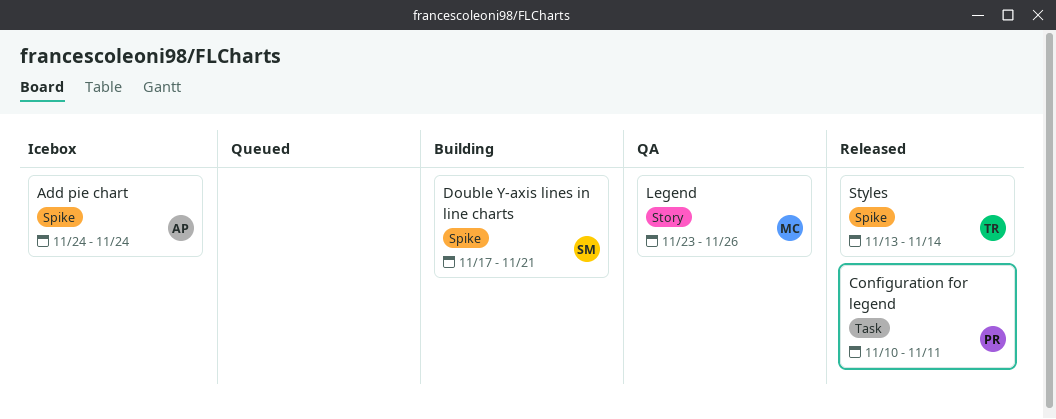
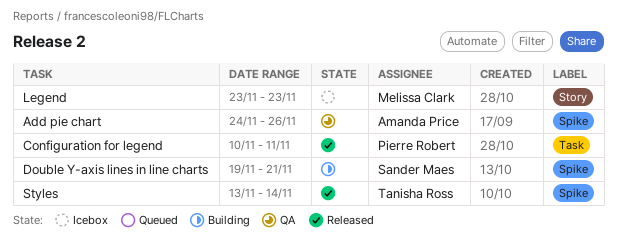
Add pie chart, status: Icebox -> QA
Add pie chart, due: Nov 24 -> Nov 26
Double Y-axis lines in line charts, start: Nov 17 -> Nov 19
Legend, status: QA -> Icebox
Legend, due: Nov 26 -> Nov 23

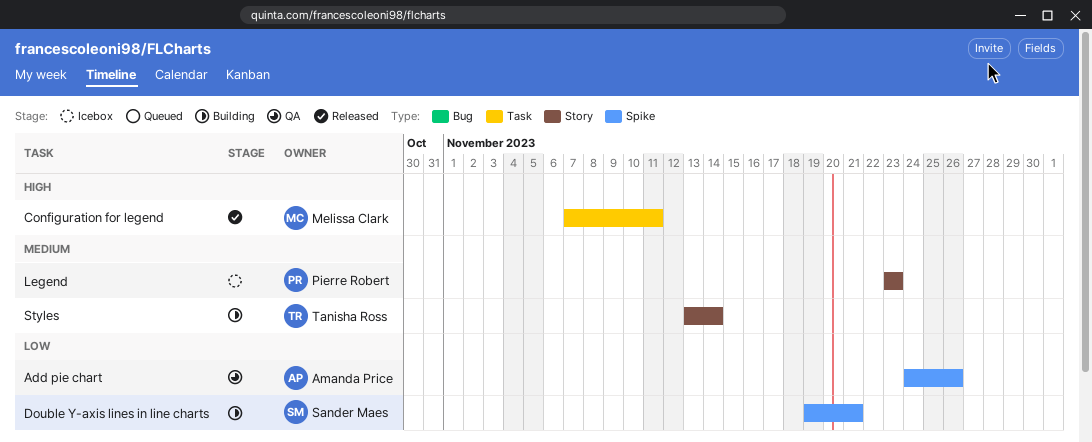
Configuration for legend, owner: Pierre Robert -> Melissa Clark
Configuration for legend, start: Nov 10 -> Nov 7
Legend, owner: Melissa Clark -> Pierre Robert
Styles, status: Released -> Building
Styles, label: Spike -> Story

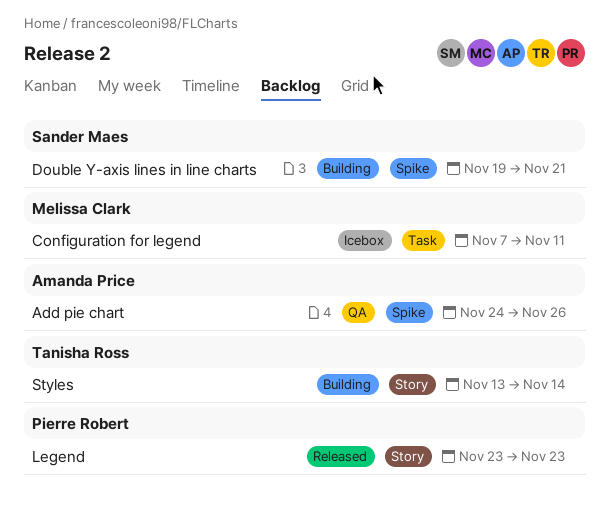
Configuration for legend, status: Released -> Icebox
Legend, status: Icebox -> Released

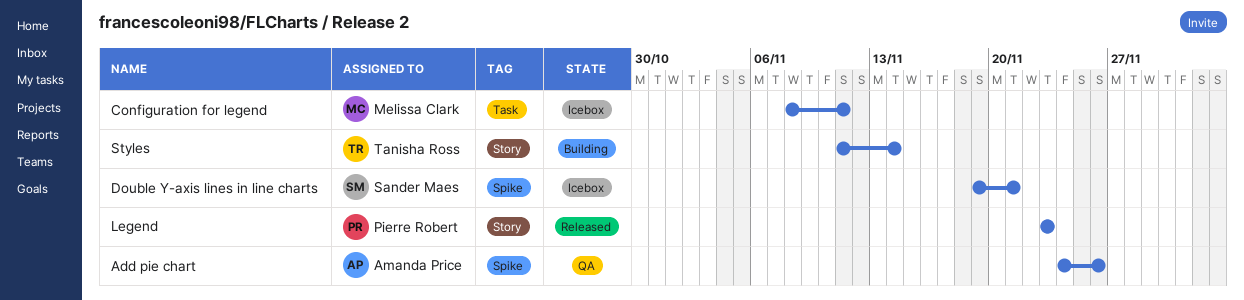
Configuration for legend, start: Nov 7 -> Nov 8
Double Y-axis lines in line charts, status: Building -> Icebox
Styles, start: Nov 13 -> Nov 11

